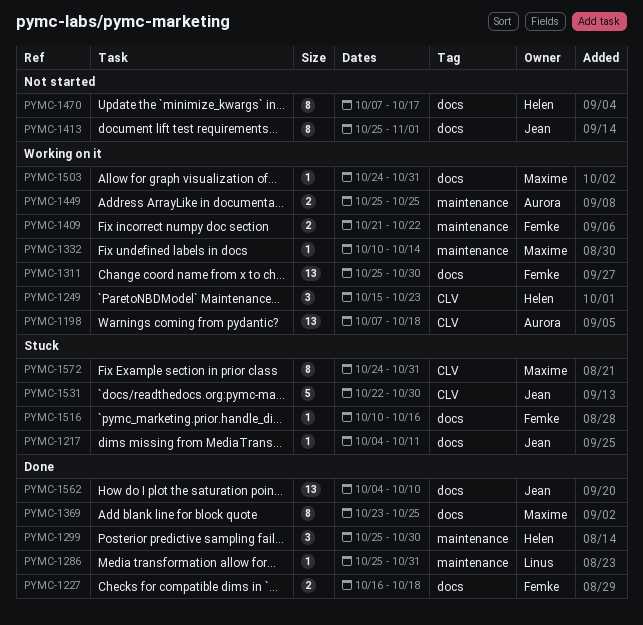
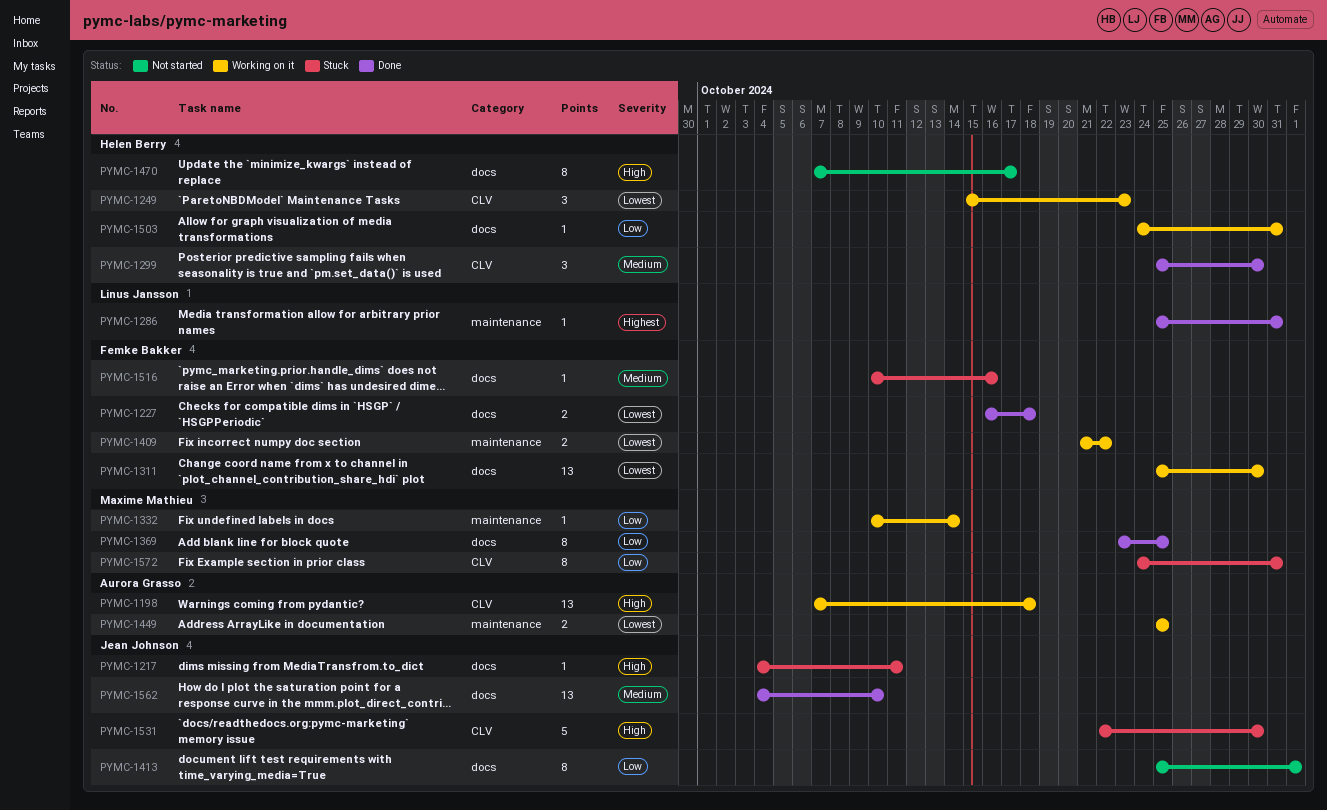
PYMC-1299, label: maintenance -> CLV
PYMC-1503, owner: Maxime Mathieu -> Helen Berry

